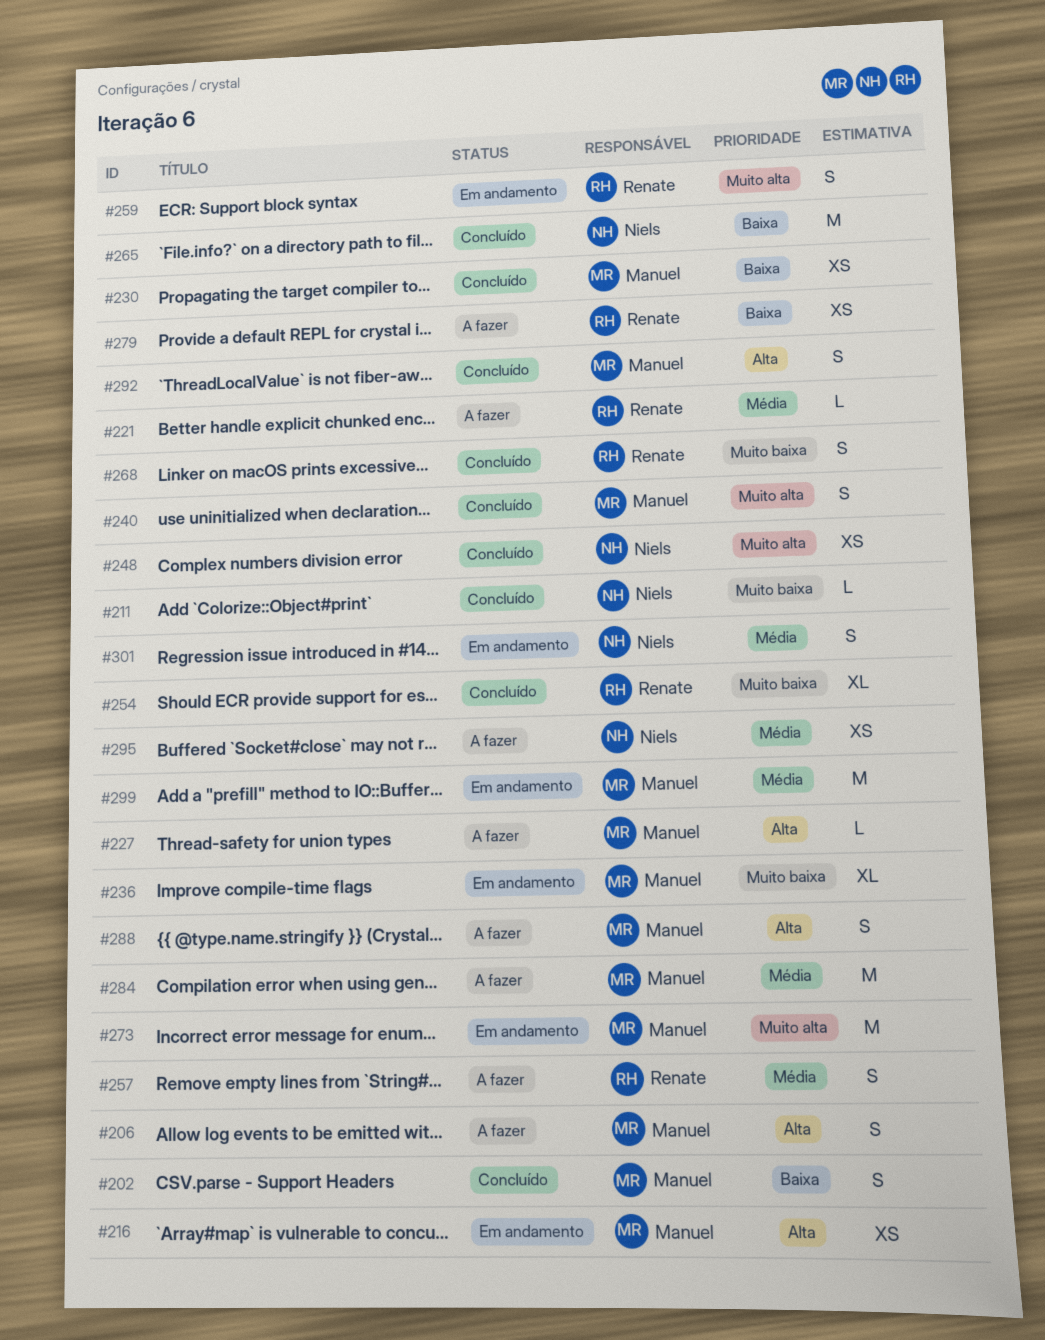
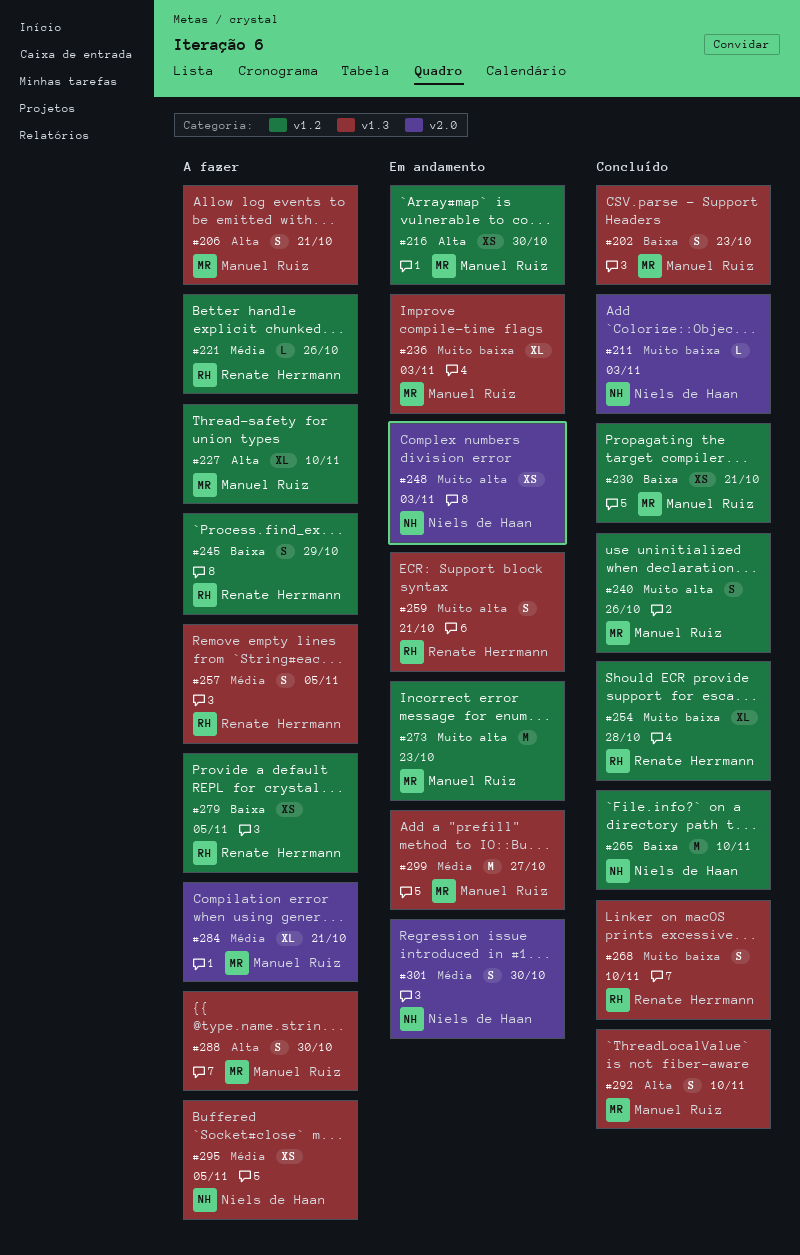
#227, estimate: L -> XL
#245: none -> present
#248, status: Concluído -> Em andamento
#284, estimate: M -> XL

